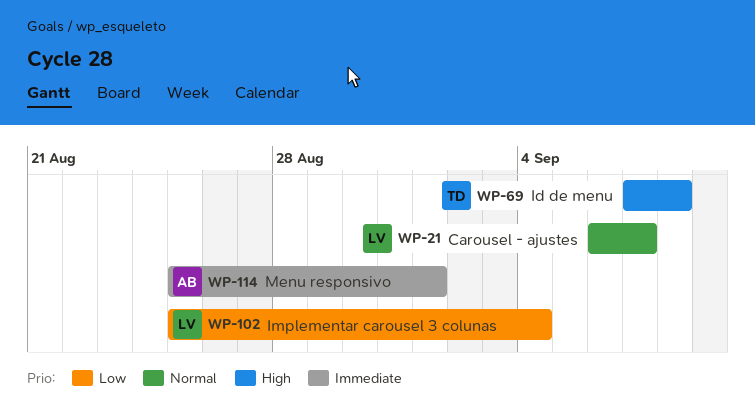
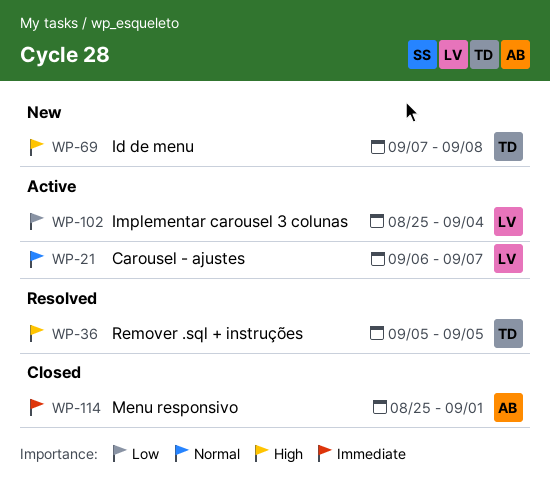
WP-36: none -> present

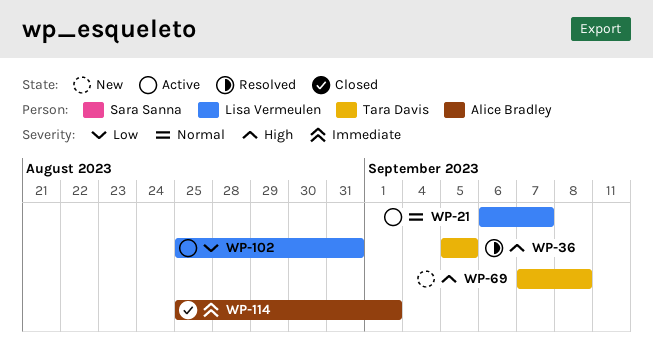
WP-102, due: Sep 4 -> Aug 31

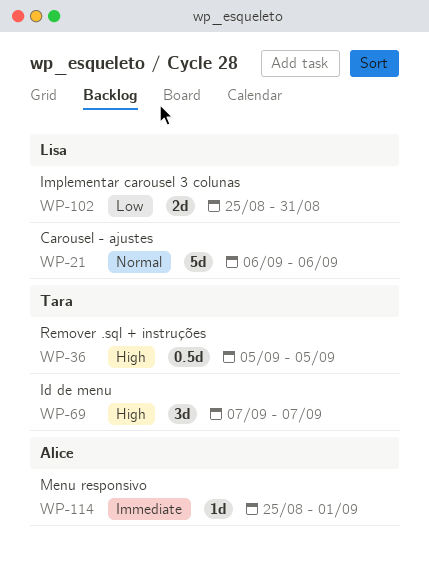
WP-21, due: Sep 7 -> Sep 6
WP-69, due: Sep 8 -> Sep 7

